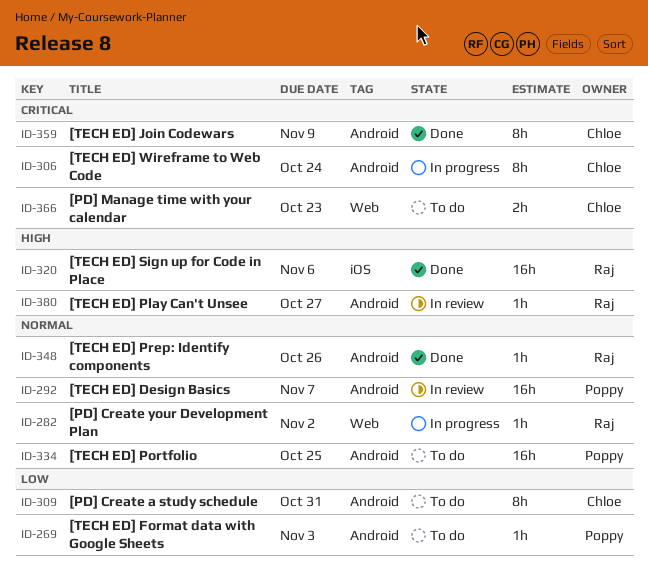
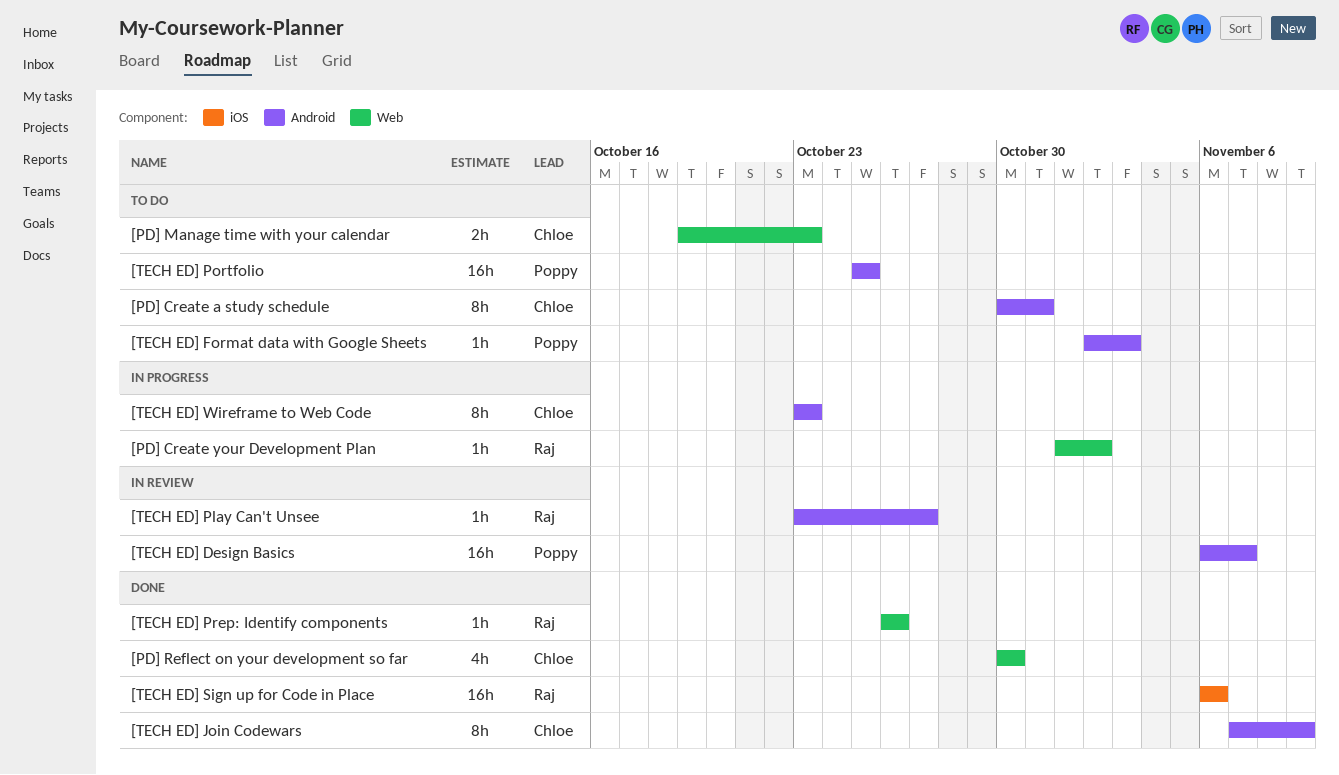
[PD] Reflect on your development so far: none -> present
[TECH ED] Prep: Identify components, label: Android -> Web
[TECH ED] Wireframe to Web Code, due: Oct 24 -> Oct 23

